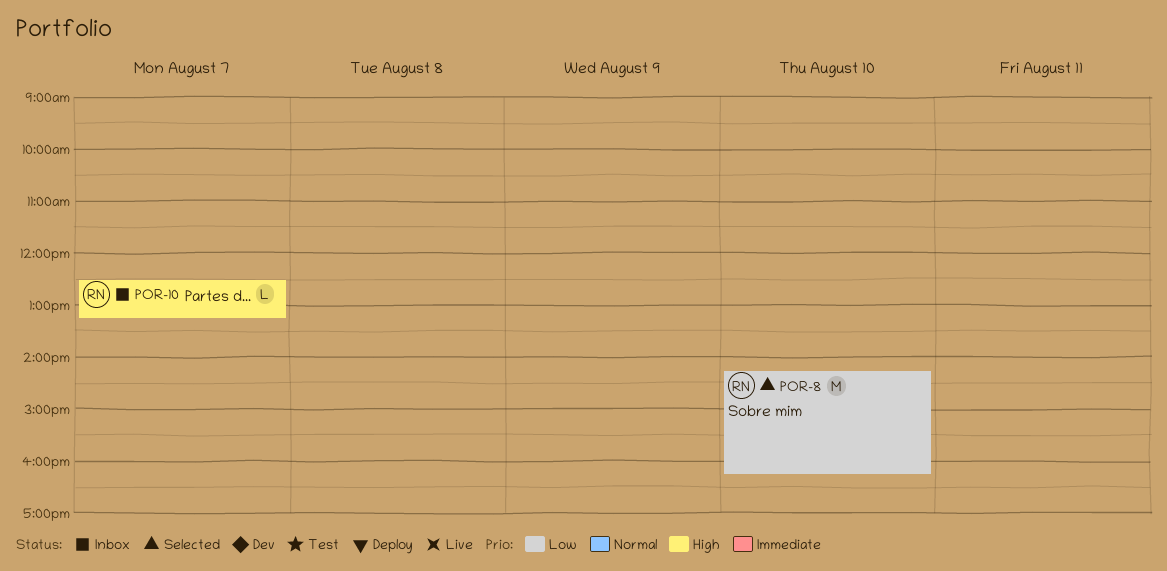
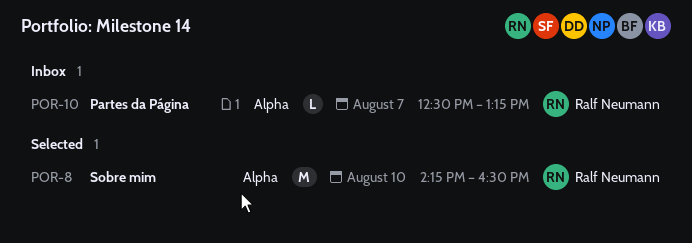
POR-8, ends: 16:15 -> 16:30

